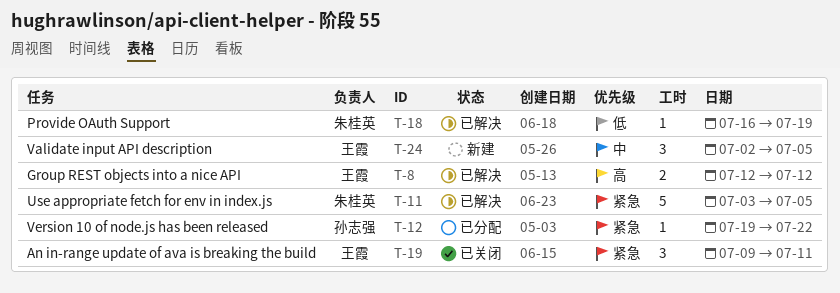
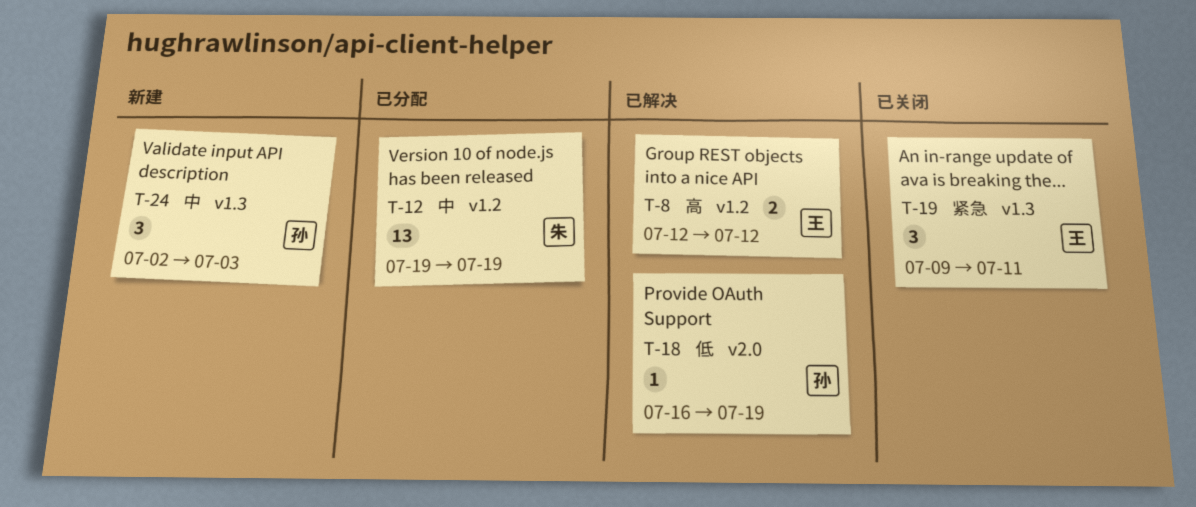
T-11: present -> none
T-12, owner: 孙志强 -> 朱桂英
T-12, priority: 紧急 -> 中
T-12, estimate: 1 -> 13
T-12, due: Jul 22 -> Jul 19
T-18, owner: 朱桂英 -> 孙志强
T-24, owner: 王霞 -> 孙志强
T-24, due: Jul 5 -> Jul 3

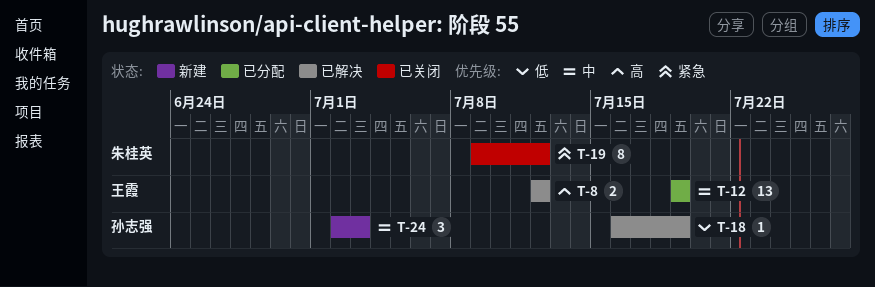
T-12, owner: 朱桂英 -> 王霞
T-19, owner: 王霞 -> 朱桂英
T-19, estimate: 3 -> 8
T-19, due: Jul 11 -> Jul 12

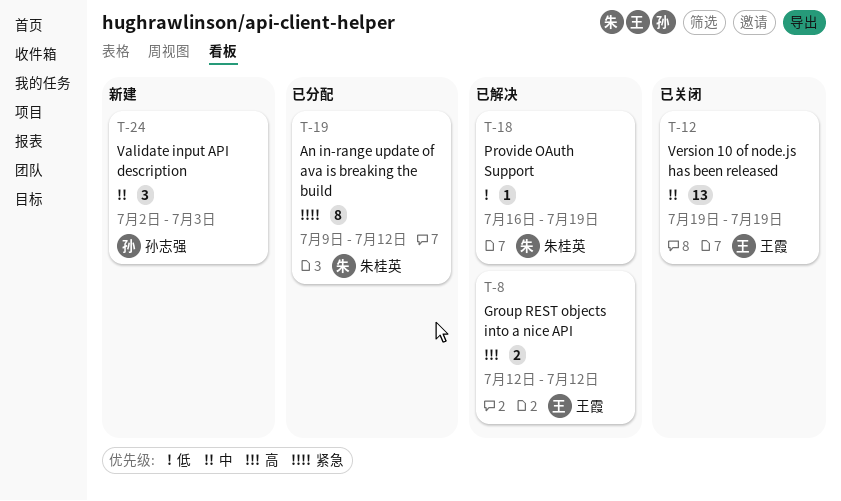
T-12, status: 已分配 -> 已关闭
T-18, owner: 孙志强 -> 朱桂英
T-19, status: 已关闭 -> 已分配

